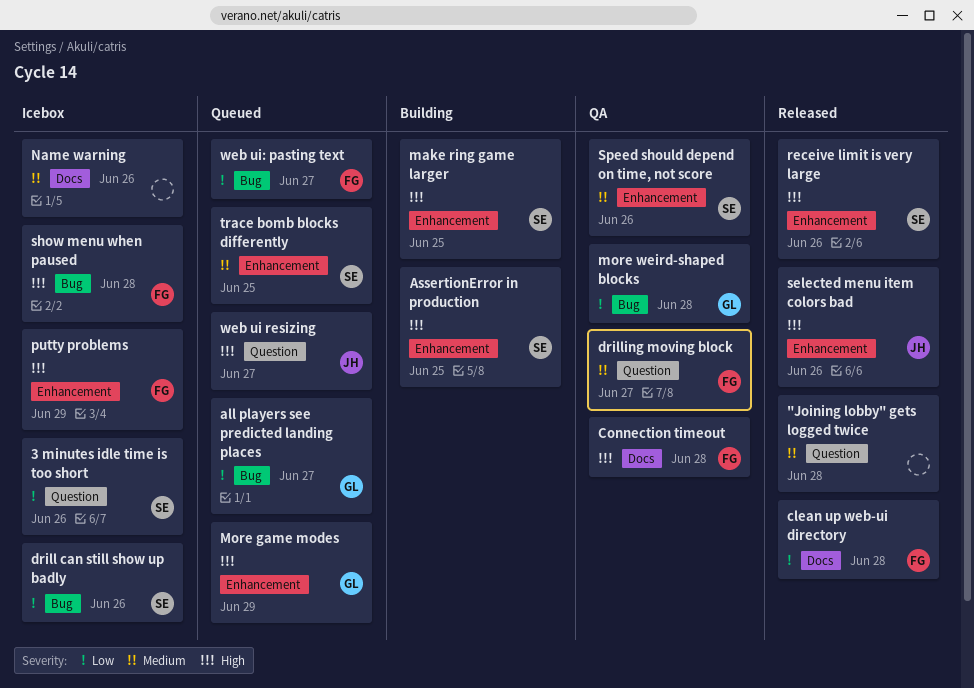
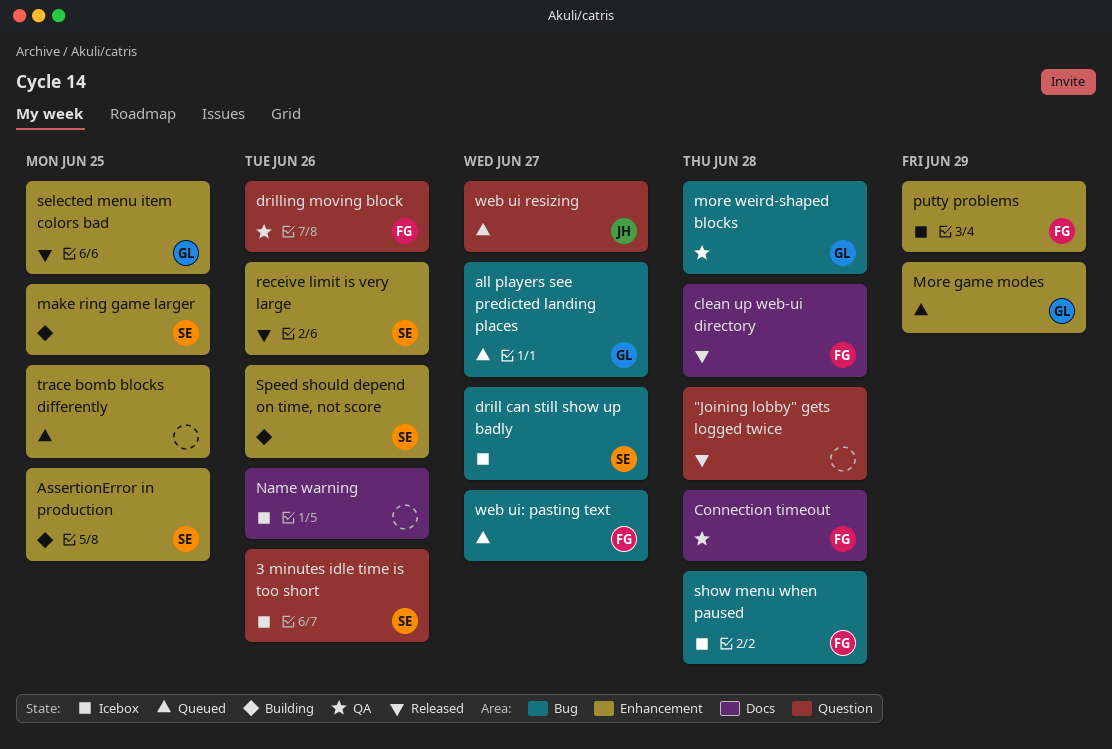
drill can still show up badly, due: Jun 26 -> Jun 27
drilling moving block, due: Jun 27 -> Jun 26
selected menu item colors bad, owner: JH -> GL
selected menu item colors bad, due: Jun 26 -> Jun 25
Speed should depend on time, not score, status: QA -> Building
trace bomb blocks differently, owner: SE -> none

